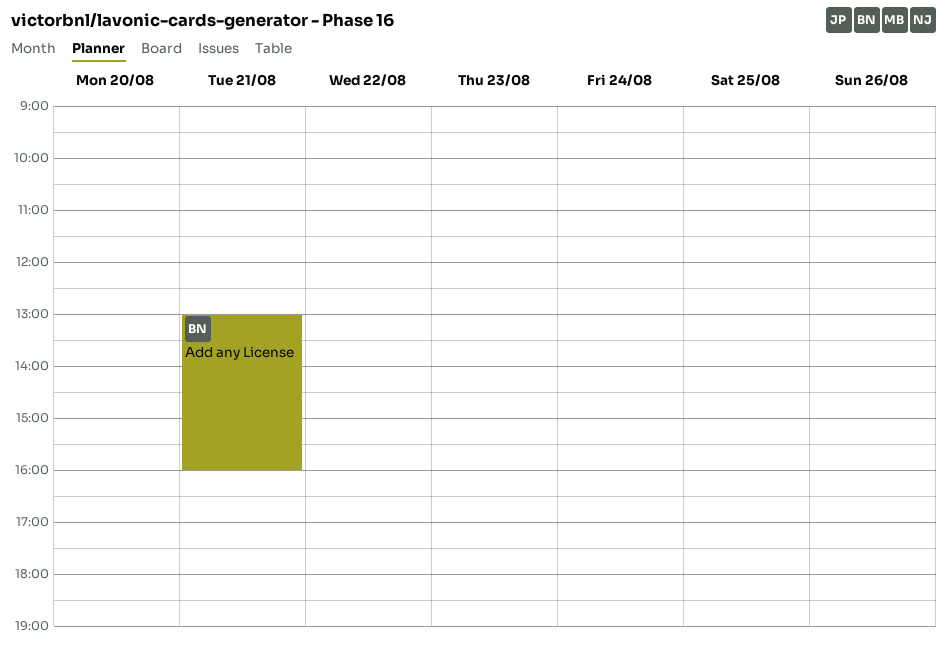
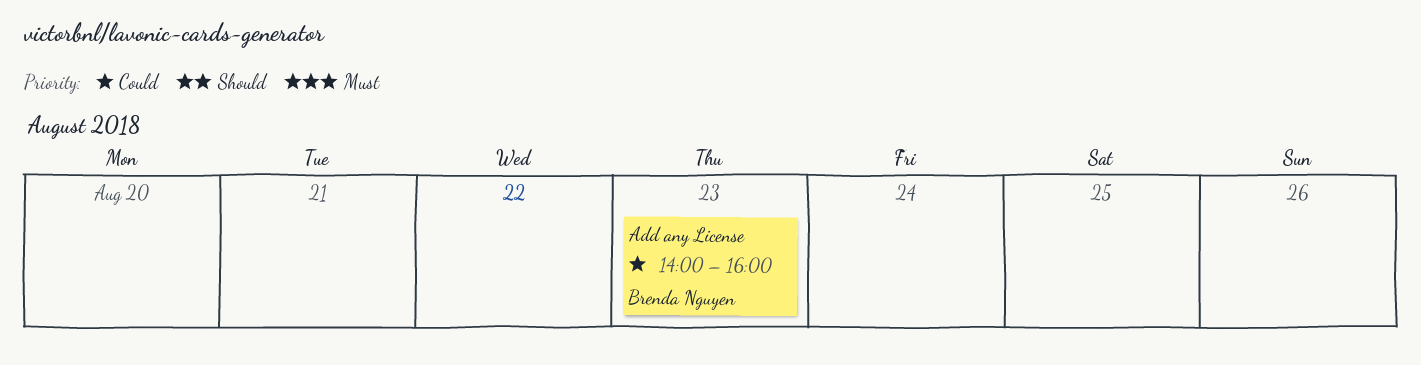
Add any License, day: Aug 21 -> Aug 23
Add any License, begins: 13:00 -> 14:00

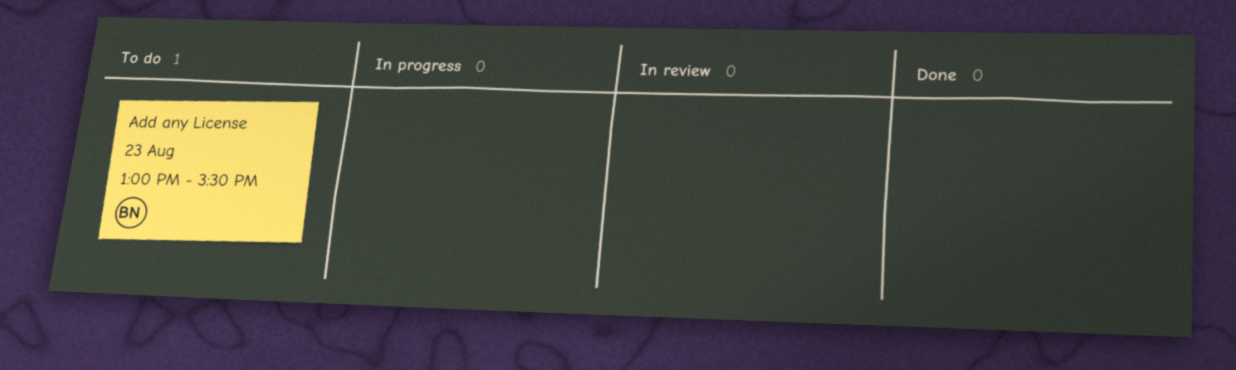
Add any License, begins: 14:00 -> 13:00
Add any License, ends: 16:00 -> 15:30

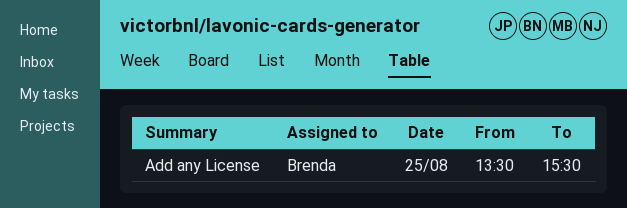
Add any License, day: Aug 23 -> Aug 25
Add any License, begins: 13:00 -> 13:30

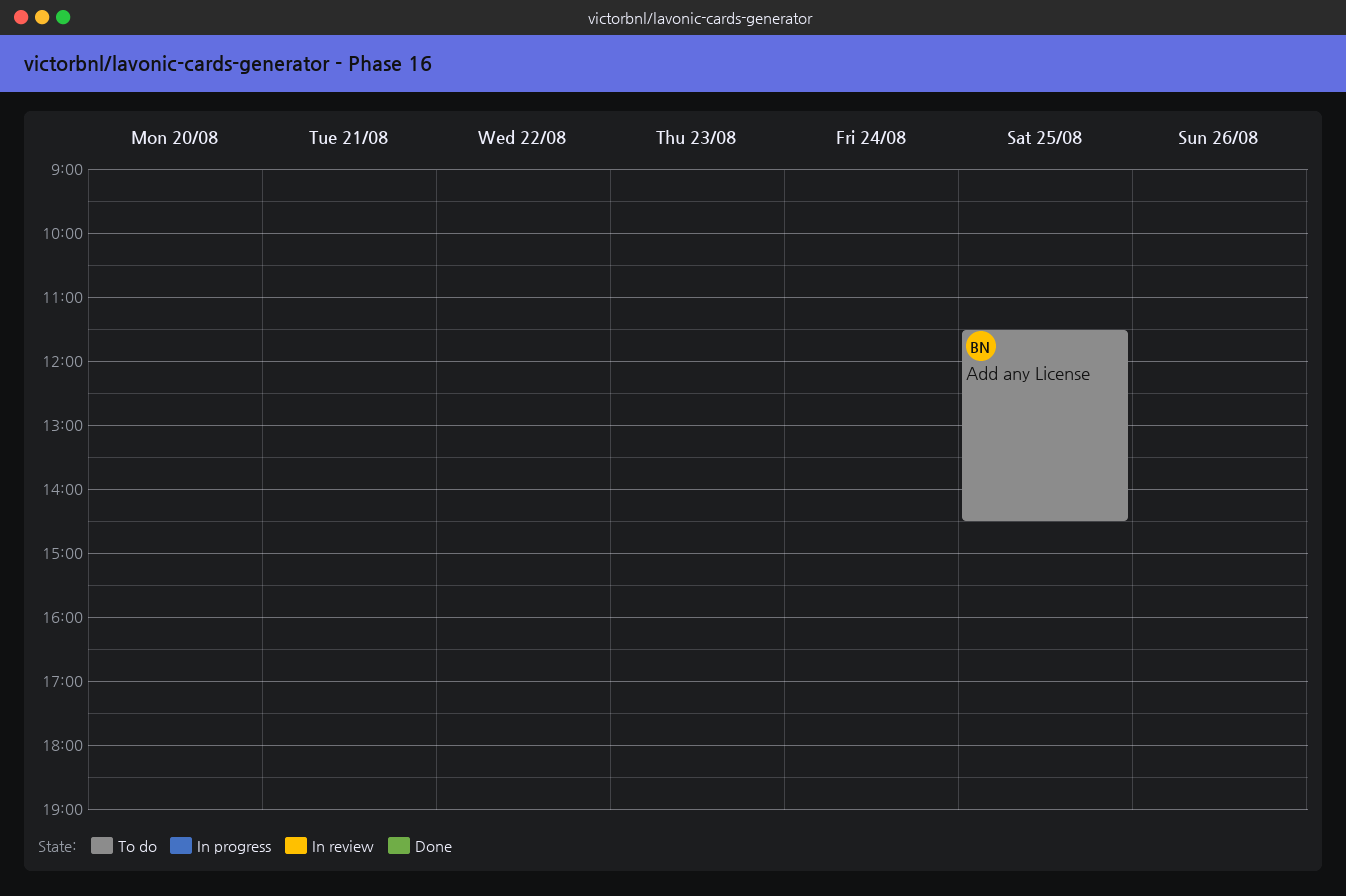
Add any License, begins: 13:30 -> 11:30
Add any License, ends: 15:30 -> 14:30

